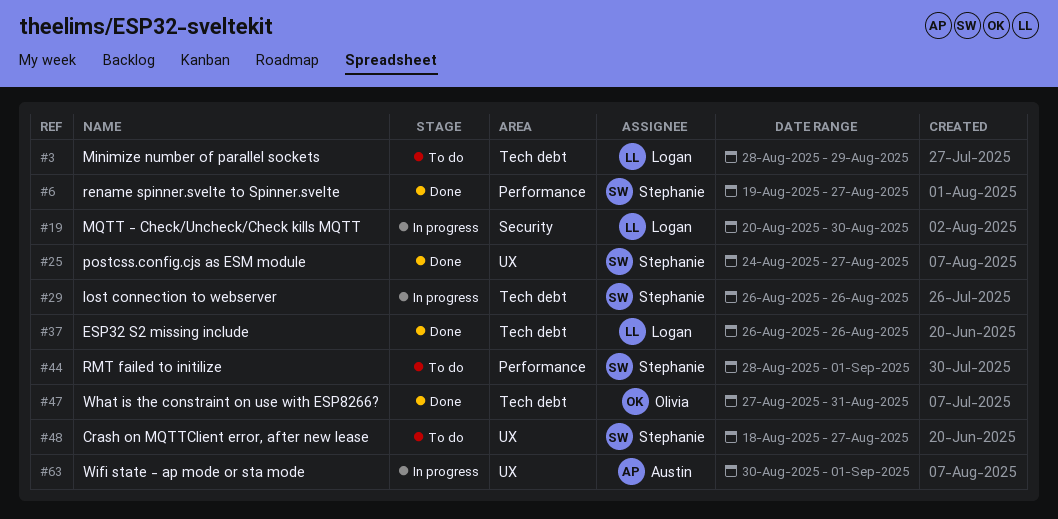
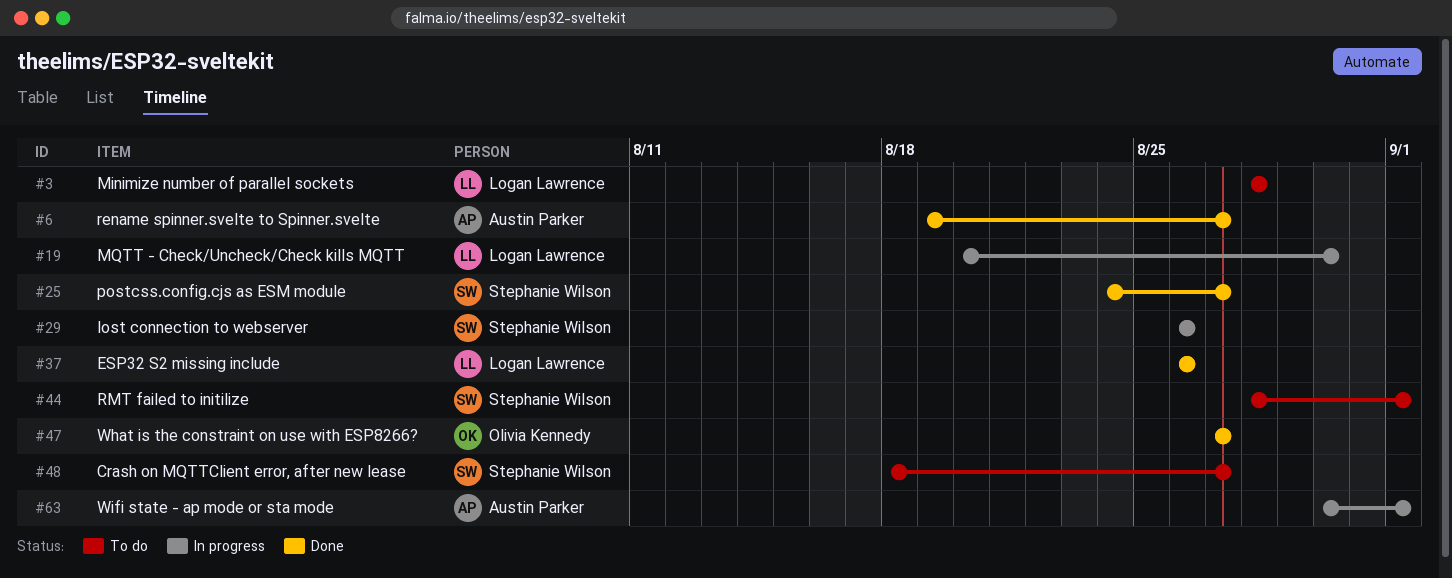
#3, due: Aug 29 -> Aug 28
#6, owner: Stephanie Wilson -> Austin Parker
#47, due: Aug 31 -> Aug 27

